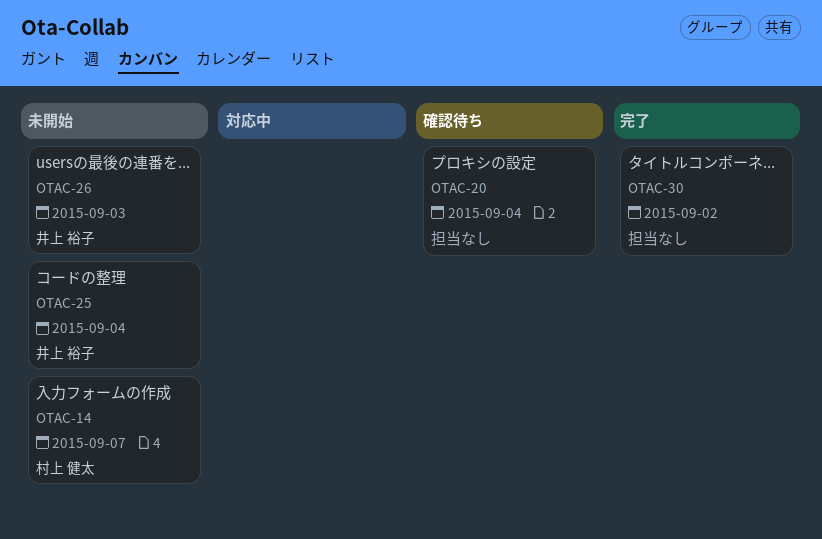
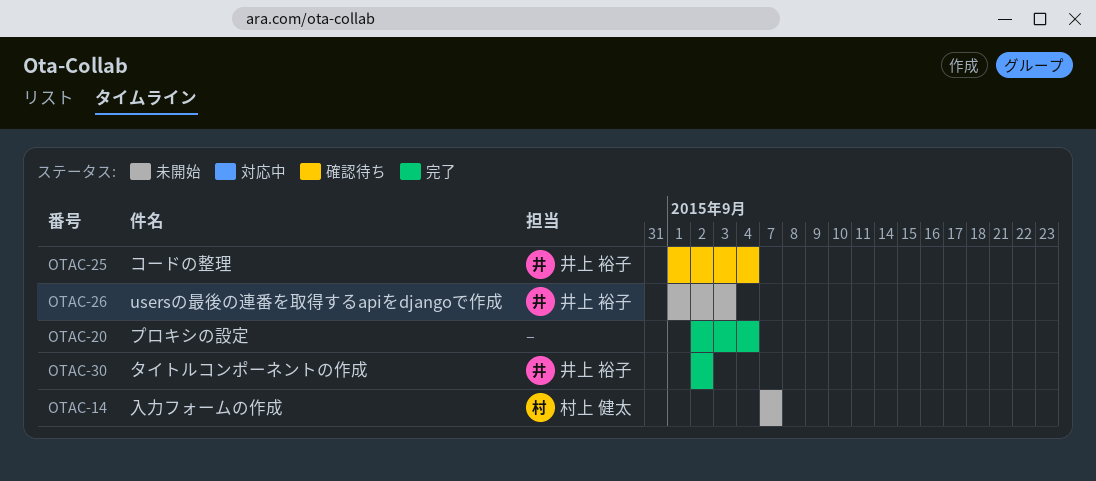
OTAC-20, status: 確認待ち -> 完了
OTAC-25, status: 未開始 -> 確認待ち
OTAC-30, owner: none -> 井上 裕子

